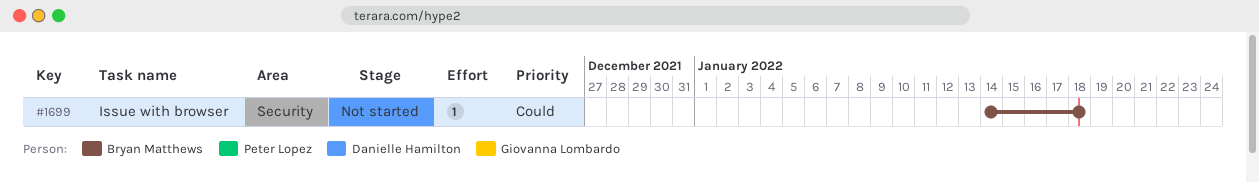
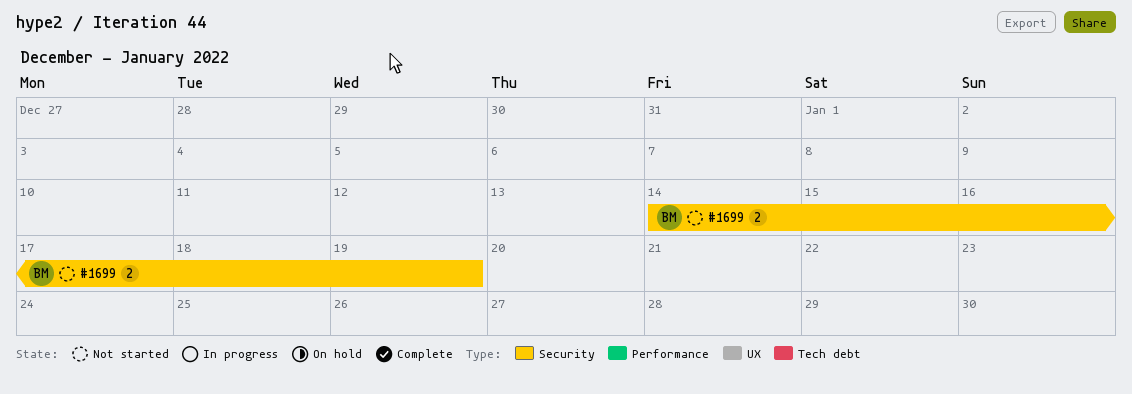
#1699, estimate: 1 -> 2
#1699, due: Jan 18 -> Jan 19

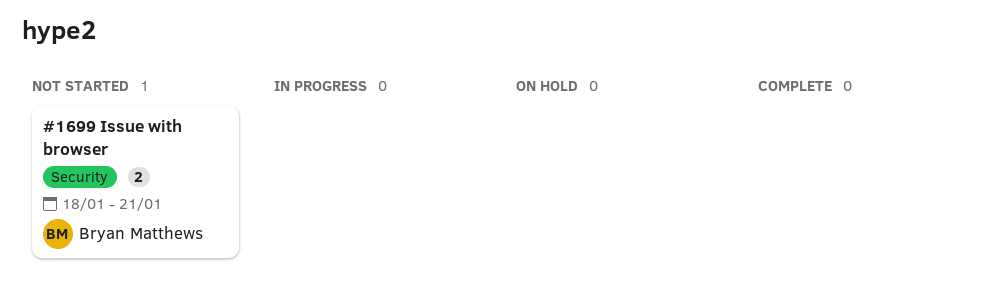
#1699, start: Jan 14 -> Jan 18
#1699, due: Jan 19 -> Jan 21

